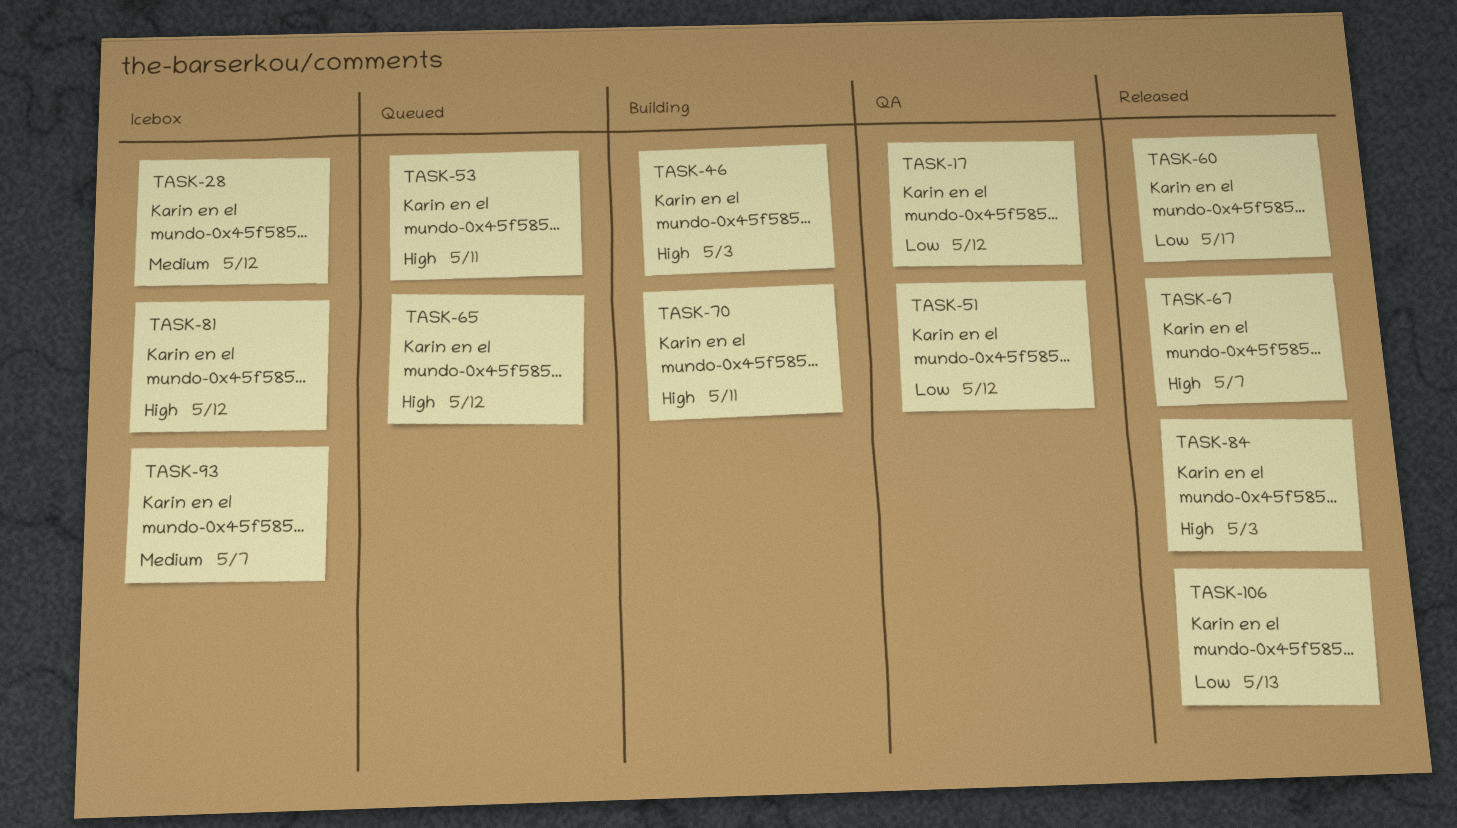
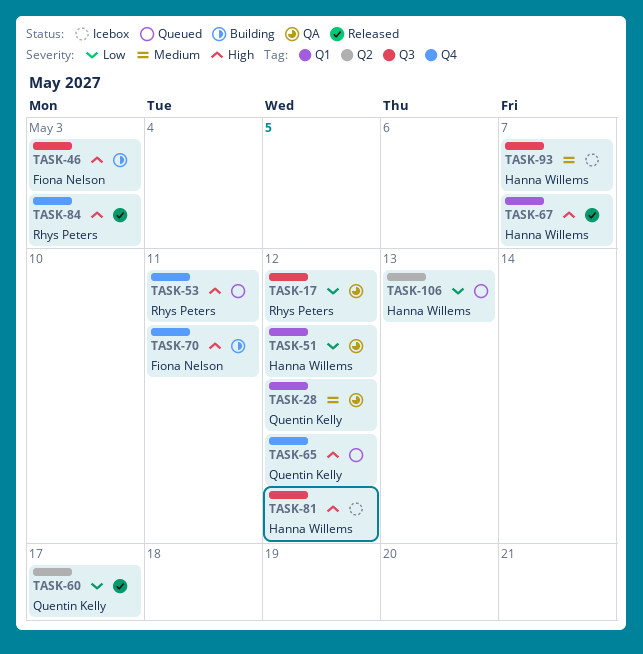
TASK-28, status: Icebox -> QA
TASK-106, status: Released -> Queued

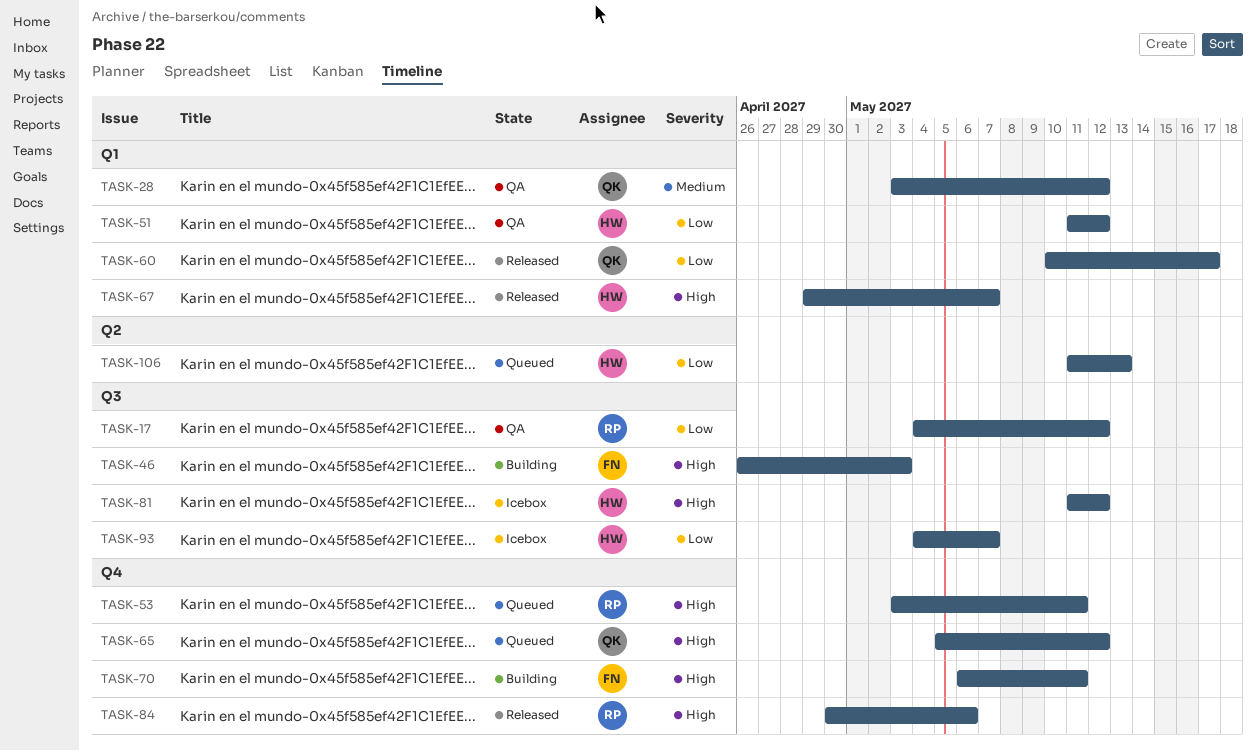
TASK-60, label: Q2 -> Q1
TASK-84, due: May 3 -> May 6
TASK-93, priority: Medium -> Low

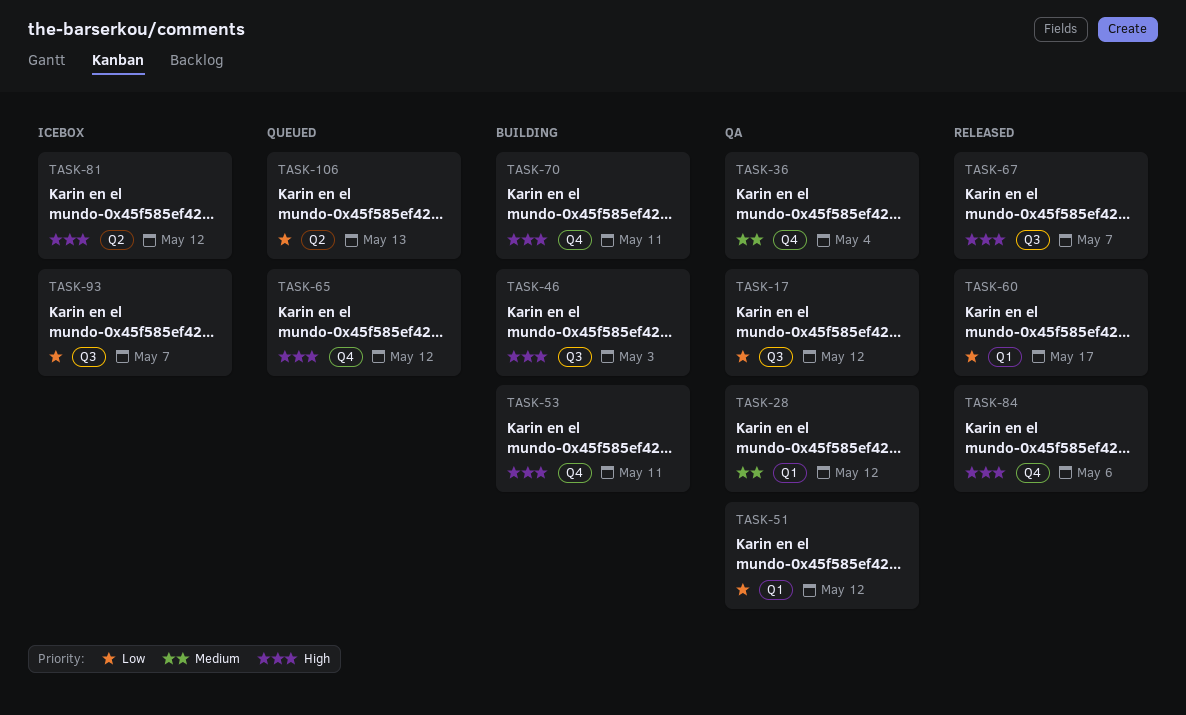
TASK-36: none -> present
TASK-53, status: Queued -> Building
TASK-67, label: Q1 -> Q3
TASK-81, label: Q3 -> Q2

